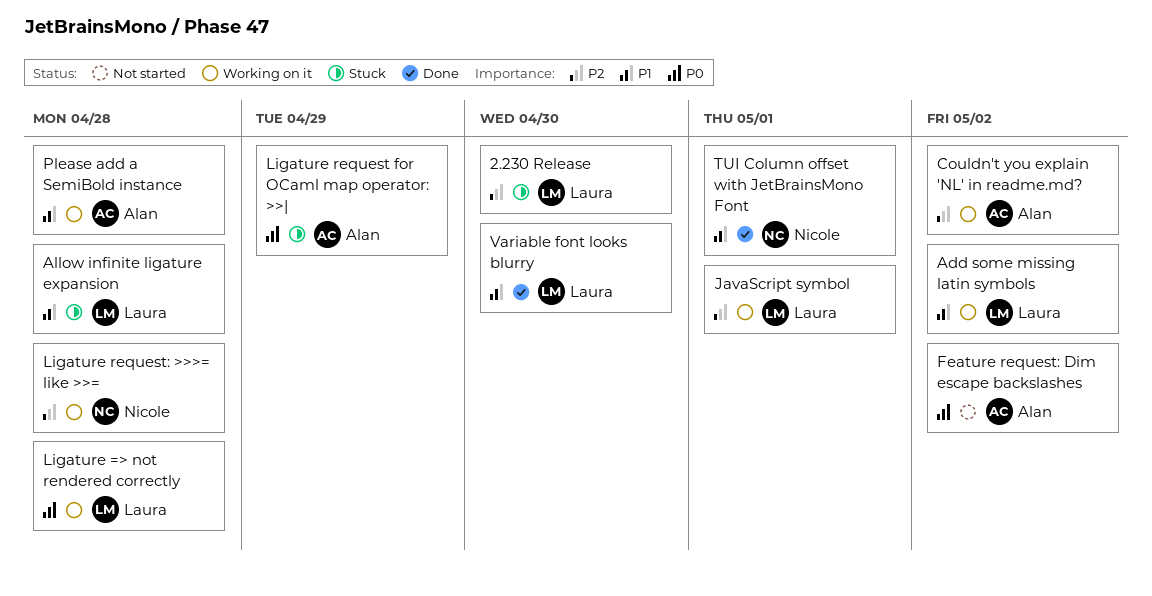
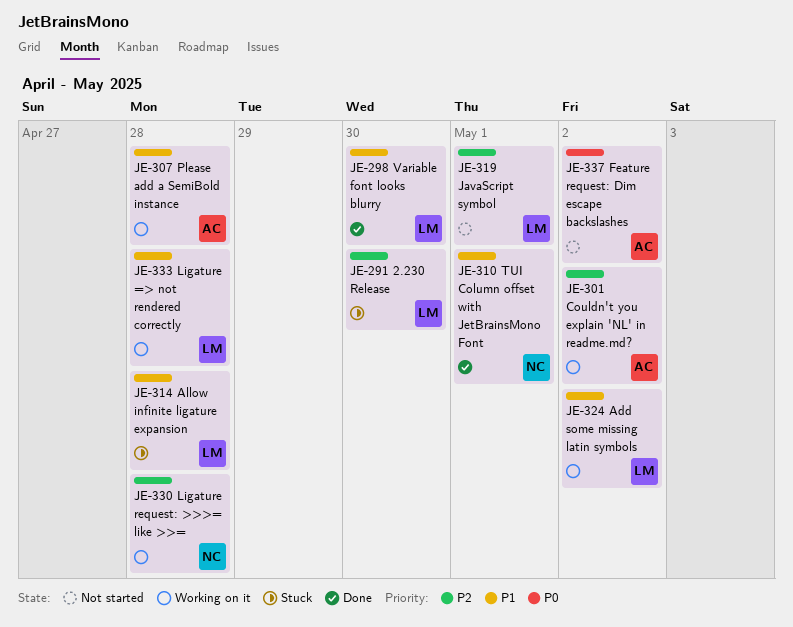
JavaScript symbol, status: Working on it -> Not started
Ligature => not rendered correctly, priority: P0 -> P1
Ligature request for OCaml map operator: >>|: present -> none

